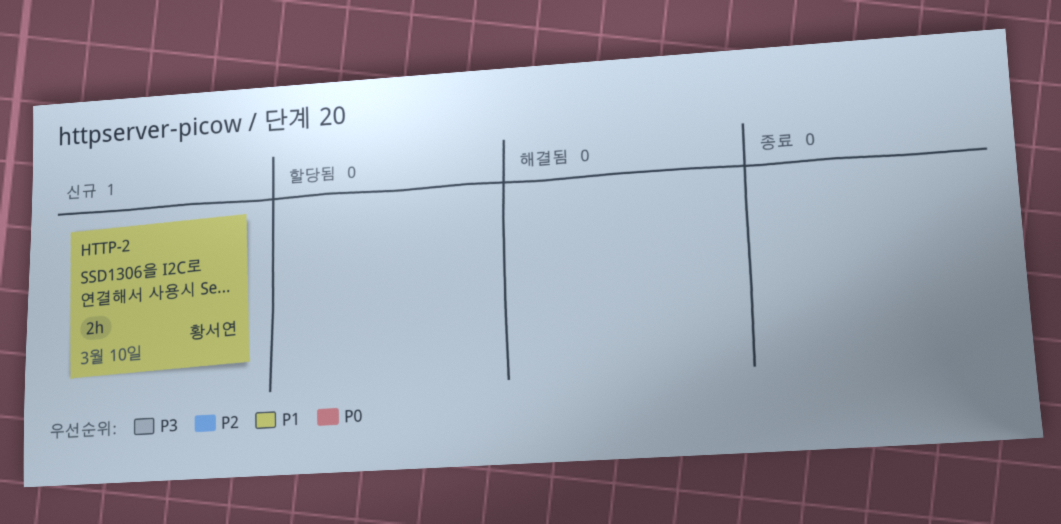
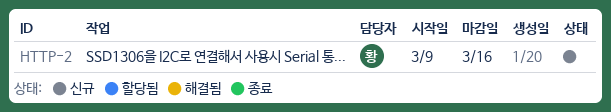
HTTP-2, due: Mar 10 -> Mar 16

